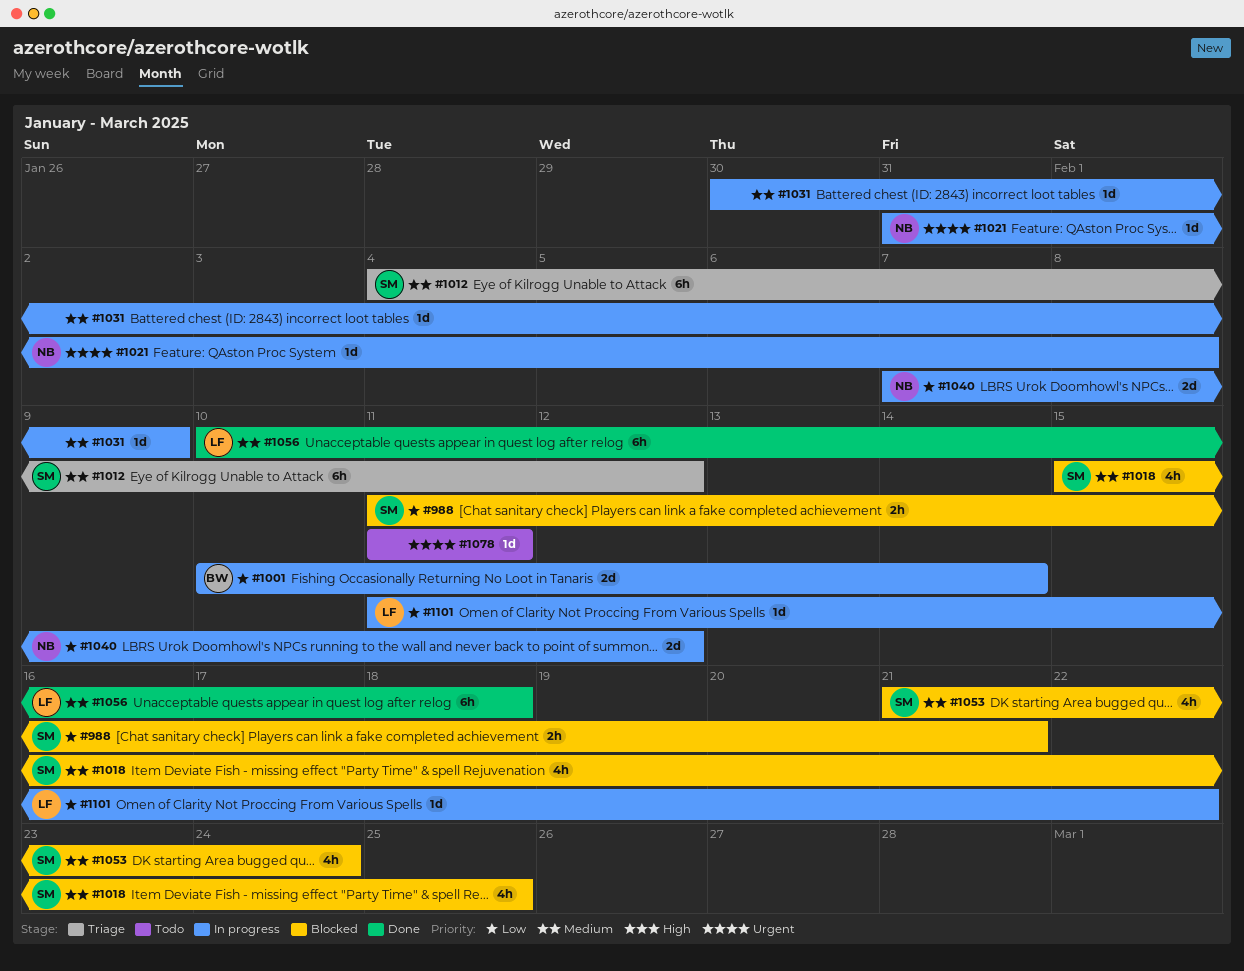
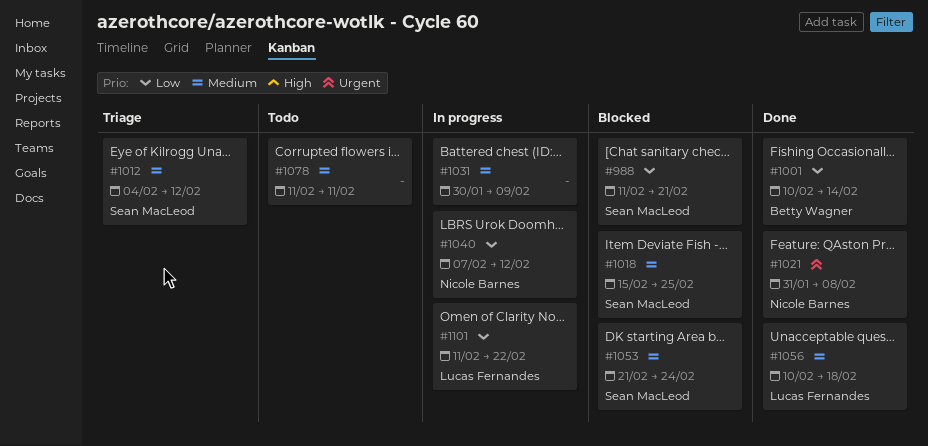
#1001, status: In progress -> Done
#1021, status: In progress -> Done
#1078, priority: Urgent -> Medium

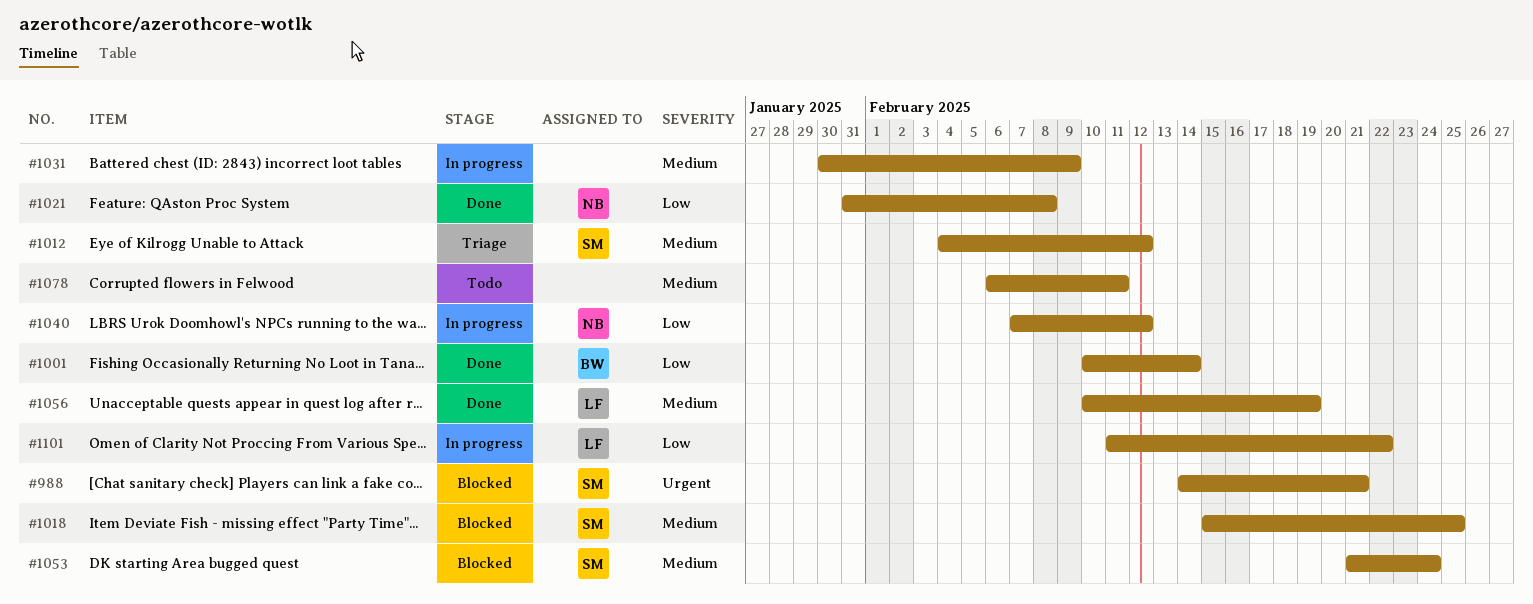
#988, priority: Low -> Urgent
#988, start: Feb 11 -> Feb 14
#1021, priority: Urgent -> Low
#1056, due: Feb 18 -> Feb 19
#1078, start: Feb 11 -> Feb 6

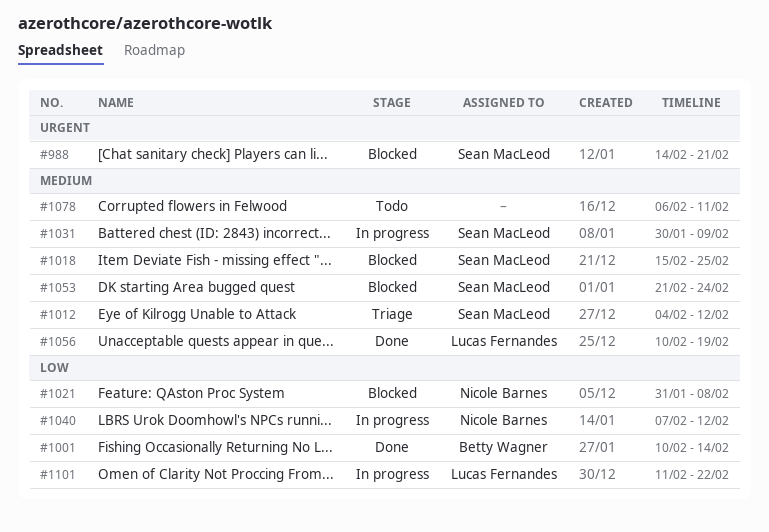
#1021, status: Done -> Blocked
#1031, owner: none -> Sean MacLeod

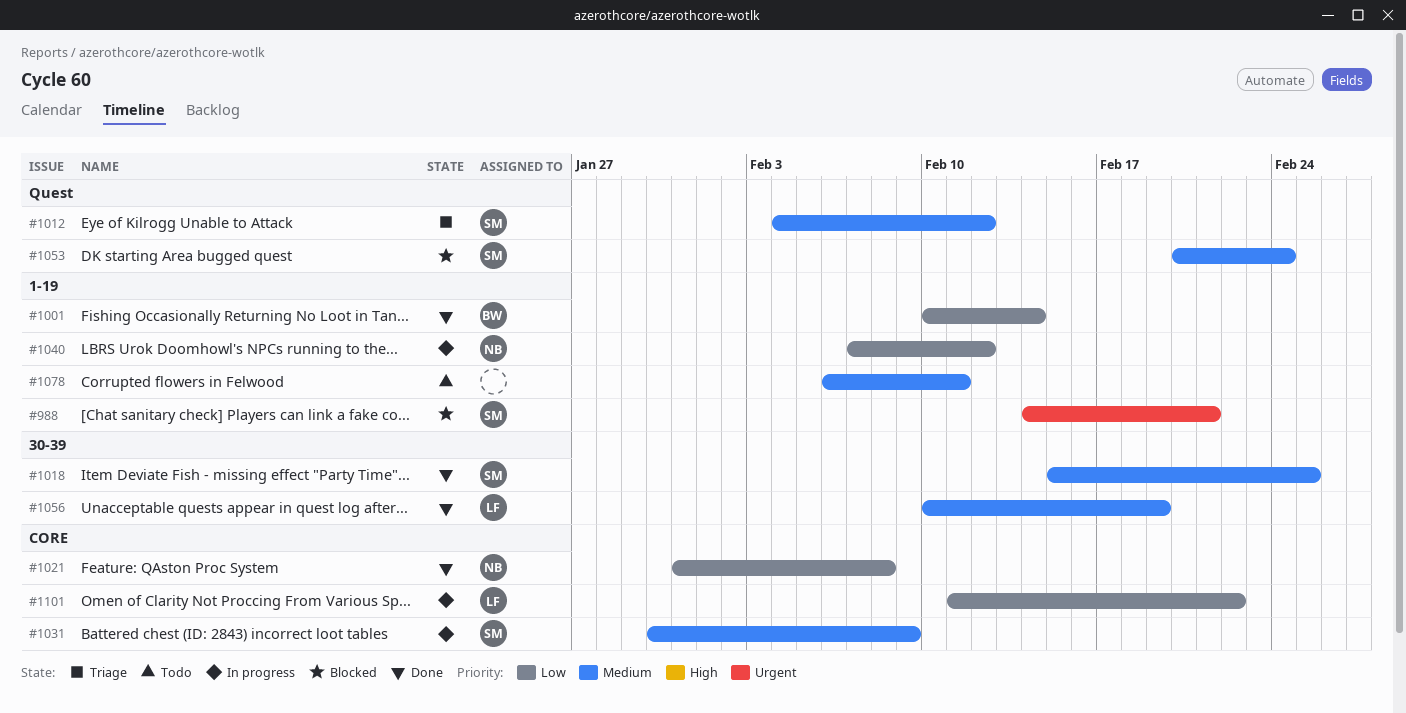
#1018, status: Blocked -> Done
#1021, status: Blocked -> Done
#1053, start: Feb 21 -> Feb 20

